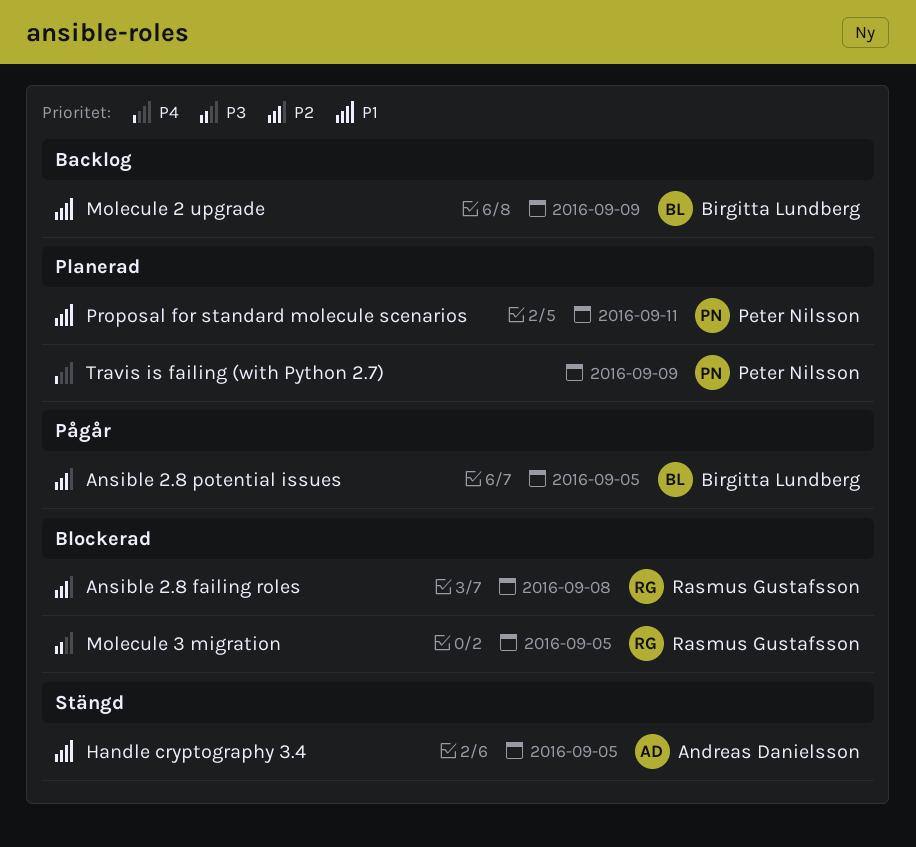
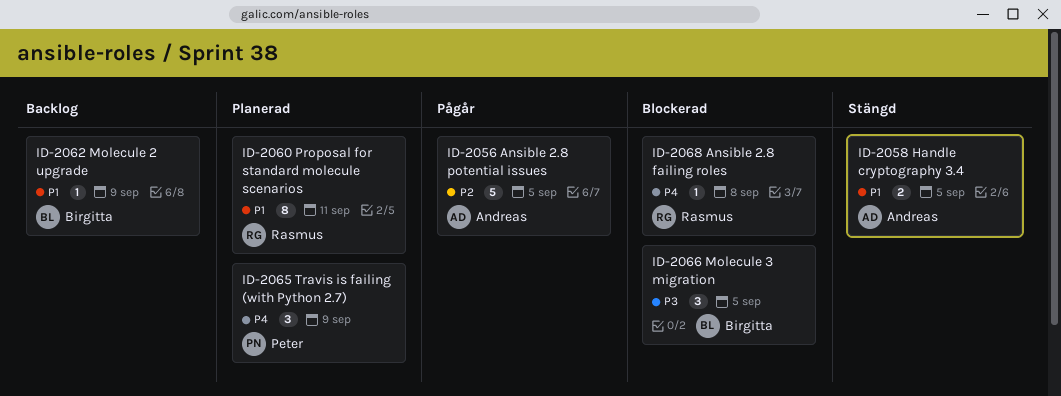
Ansible 2.8 failing roles, priority: P2 -> P4
Ansible 2.8 potential issues, owner: Birgitta Lundberg -> Andreas Danielsson
Molecule 3 migration, owner: Rasmus Gustafsson -> Birgitta Lundberg
Proposal for standard molecule scenarios, owner: Peter Nilsson -> Rasmus Gustafsson

